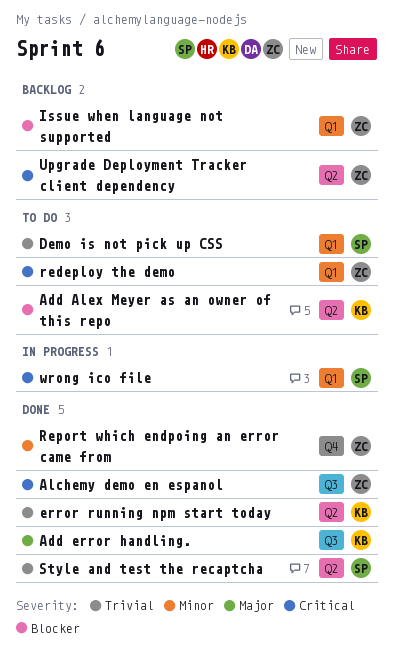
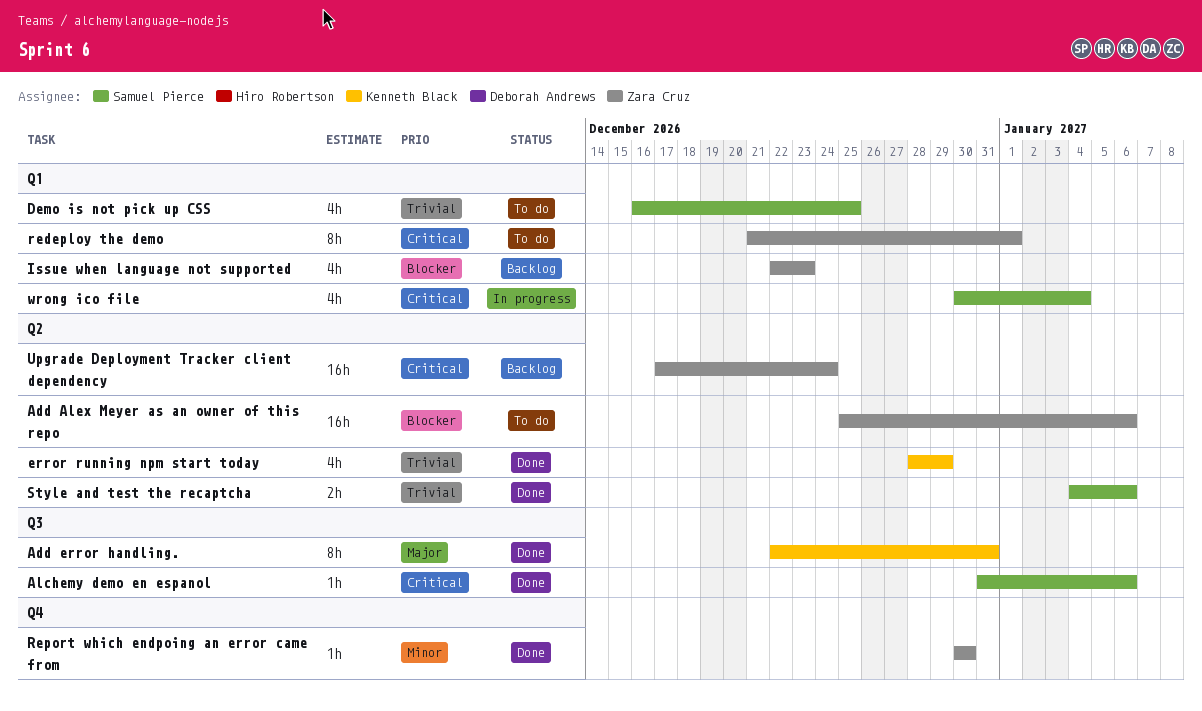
Add Alex Meyer as an owner of this repo, owner: Kenneth Black -> Zara Cruz
Alchemy demo en espanol, owner: Zara Cruz -> Samuel Pierce

